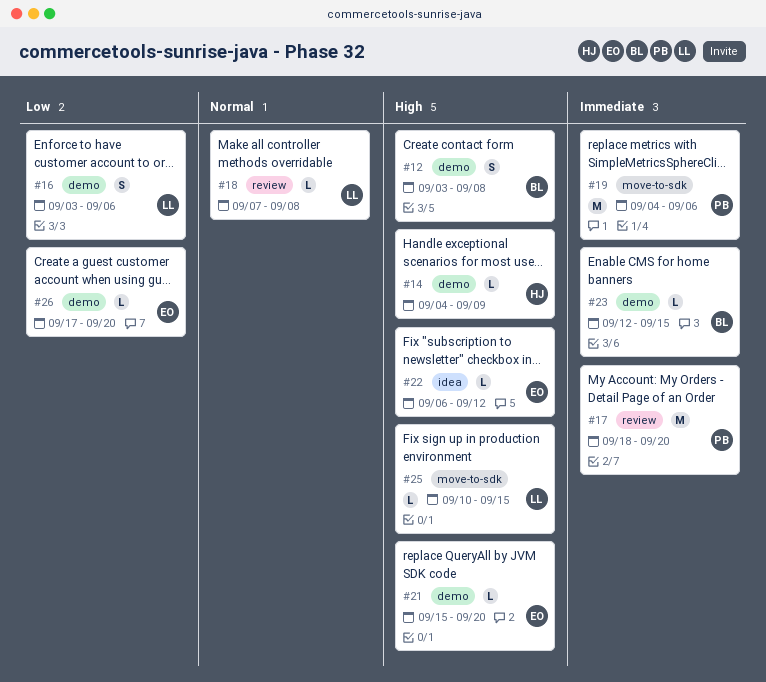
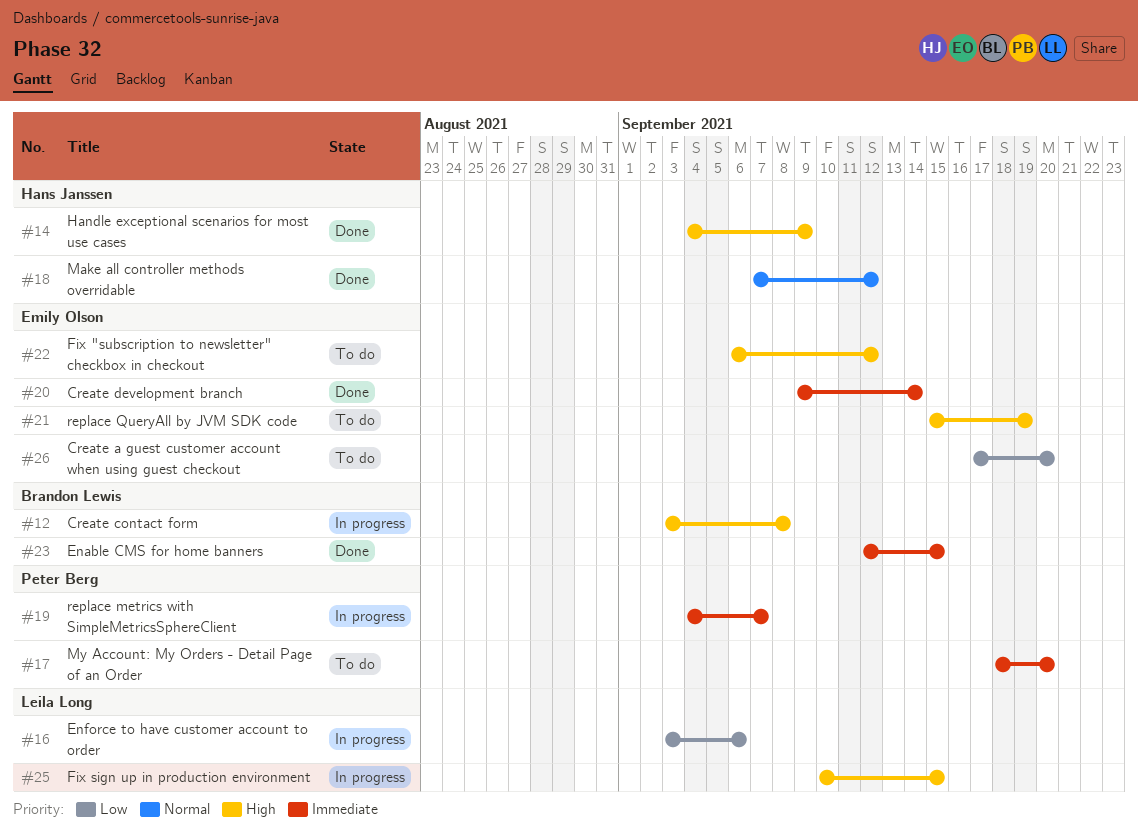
#18, owner: Leila Long -> Hans Janssen
#18, due: Sep 8 -> Sep 12
#19, due: Sep 6 -> Sep 7
#20: none -> present
#21, due: Sep 20 -> Sep 19

